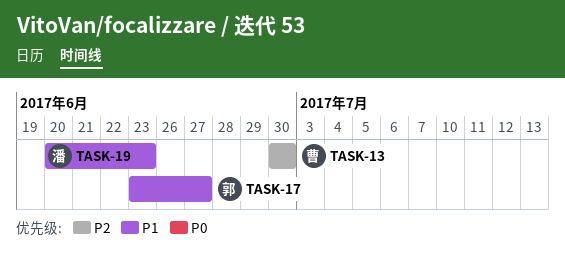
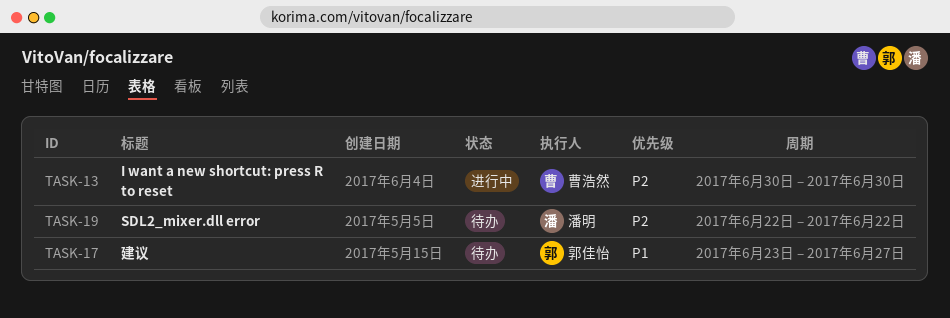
TASK-19, priority: P1 -> P2
TASK-19, start: Jun 20 -> Jun 22
TASK-19, due: Jun 23 -> Jun 22

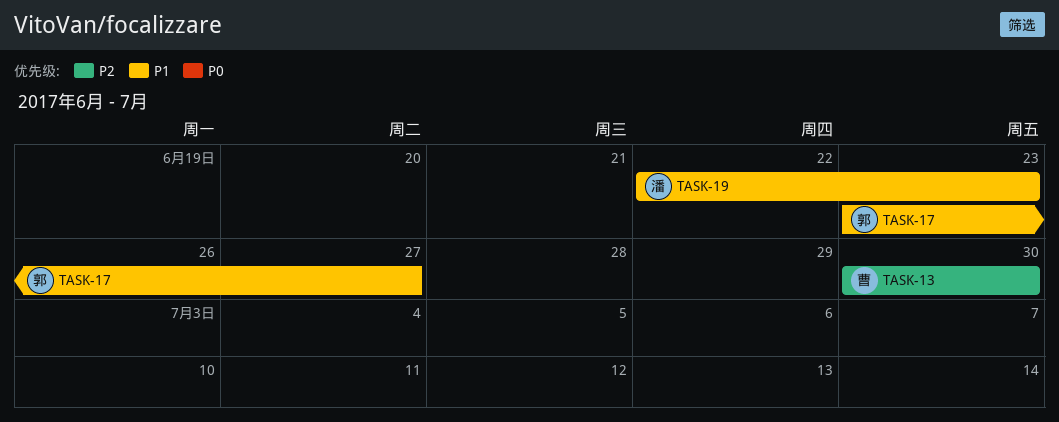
TASK-19, priority: P2 -> P1
TASK-19, due: Jun 22 -> Jun 23

